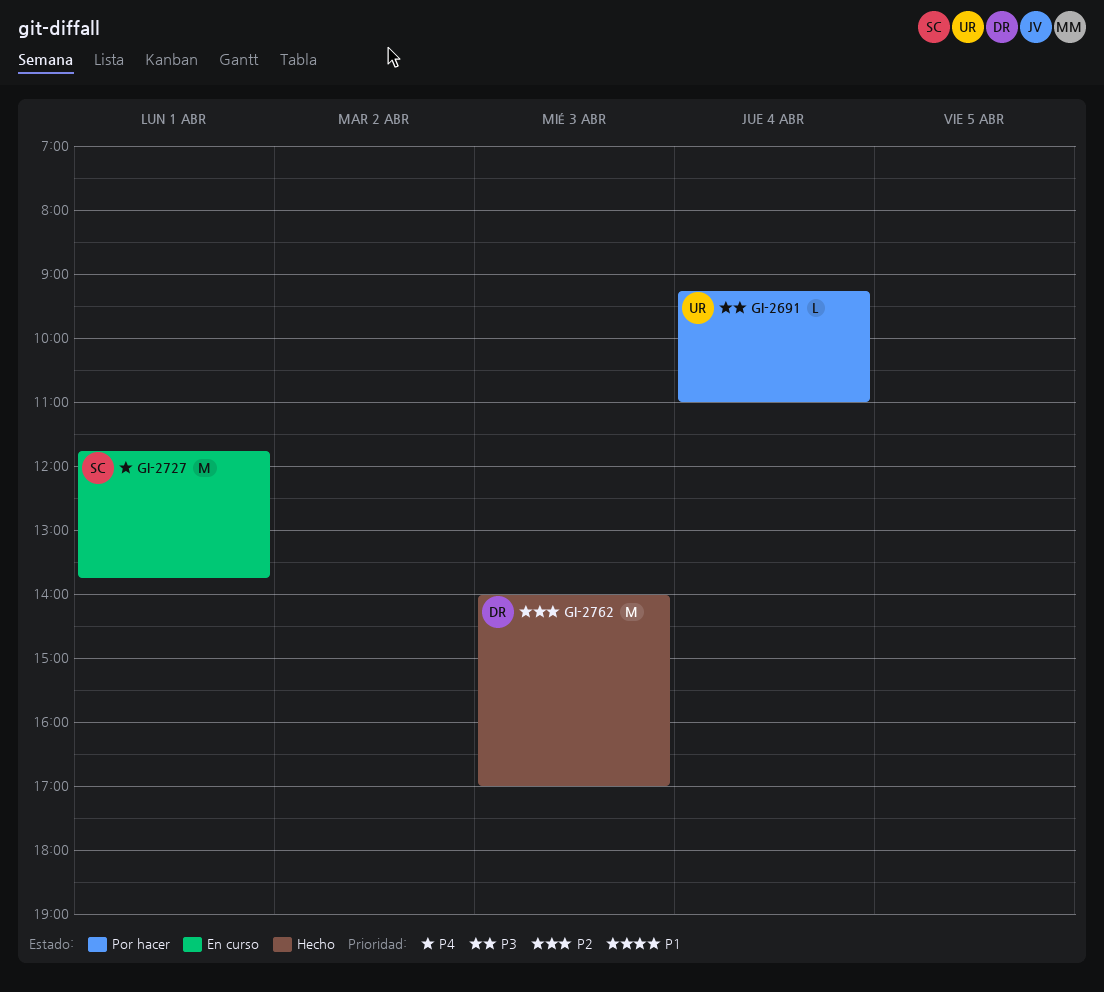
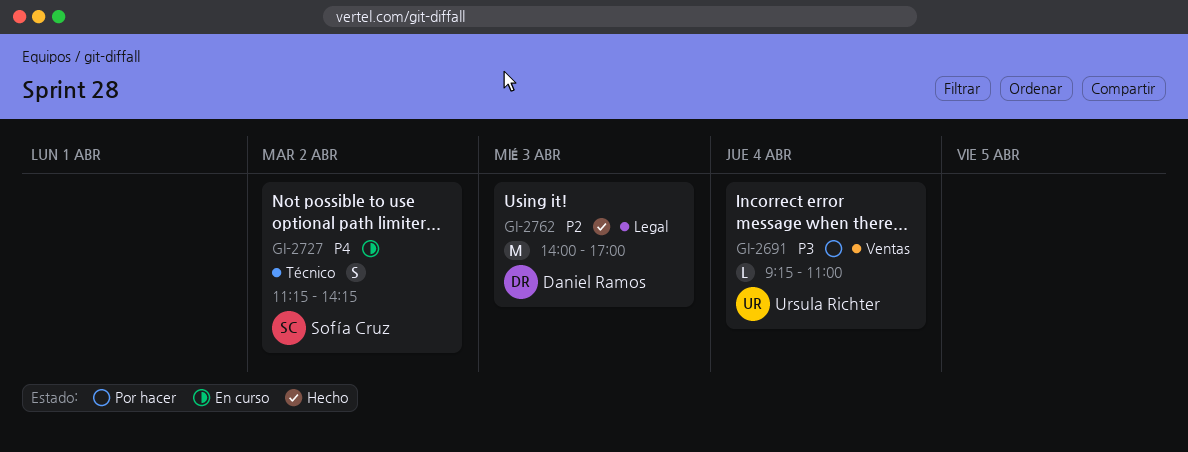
GI-2727, estimate: M -> S
GI-2727, day: Apr 1 -> Apr 2
GI-2727, begins: 11:45 -> 11:15
GI-2727, ends: 13:45 -> 14:15

